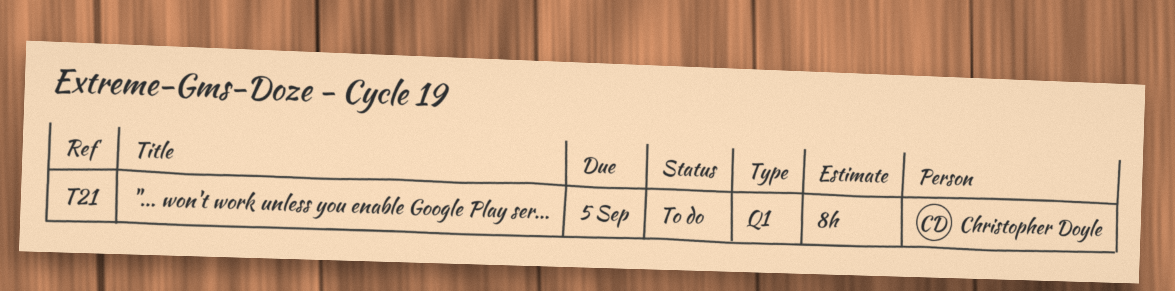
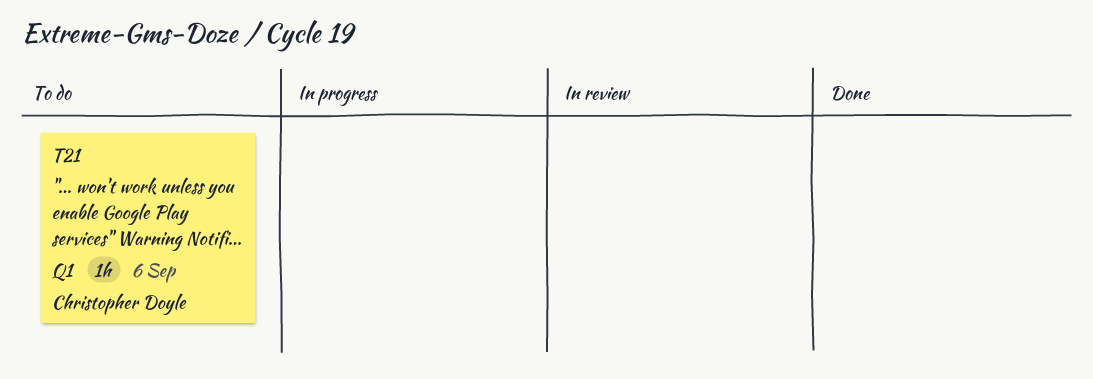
T21, estimate: 8h -> 1h
T21, due: Sep 5 -> Sep 6

